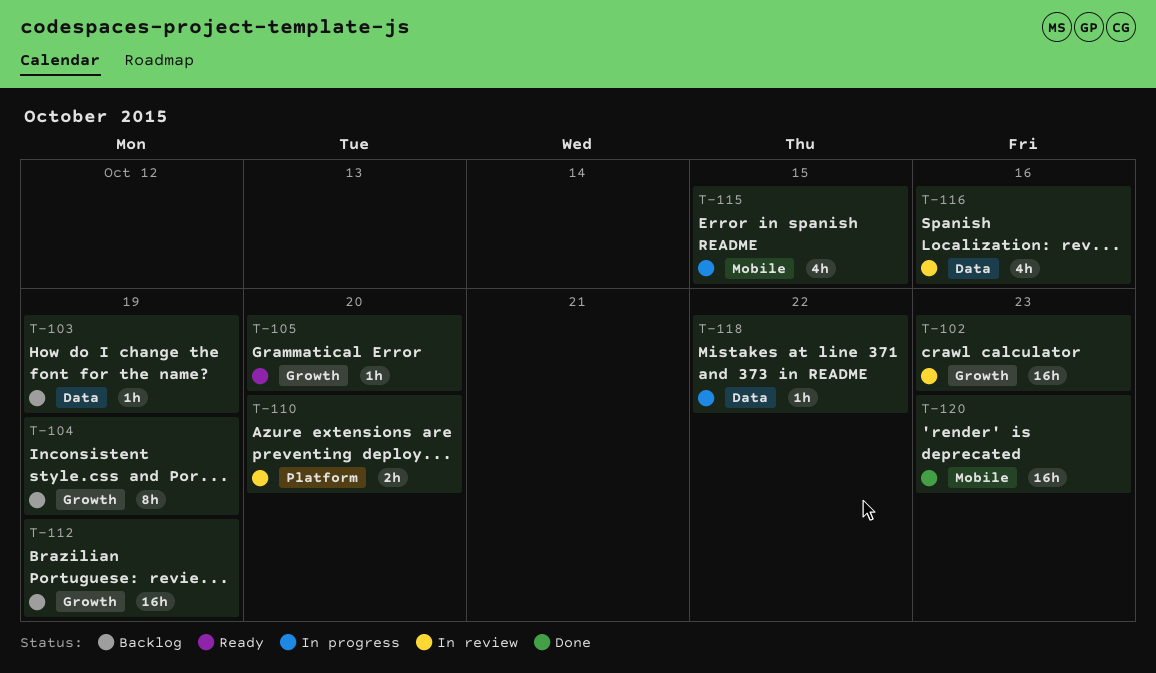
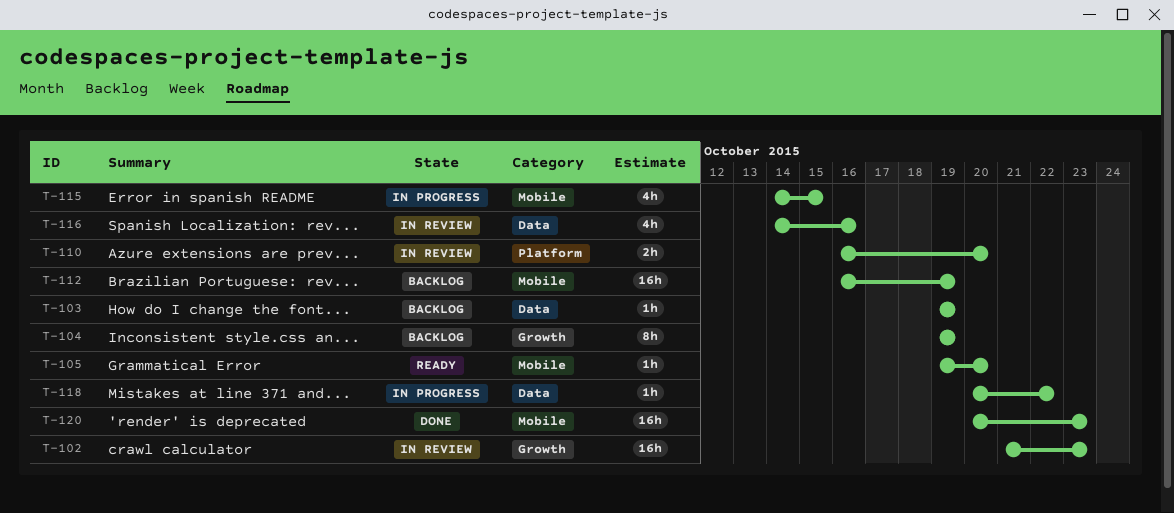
T-105, label: Growth -> Mobile
T-112, label: Growth -> Mobile

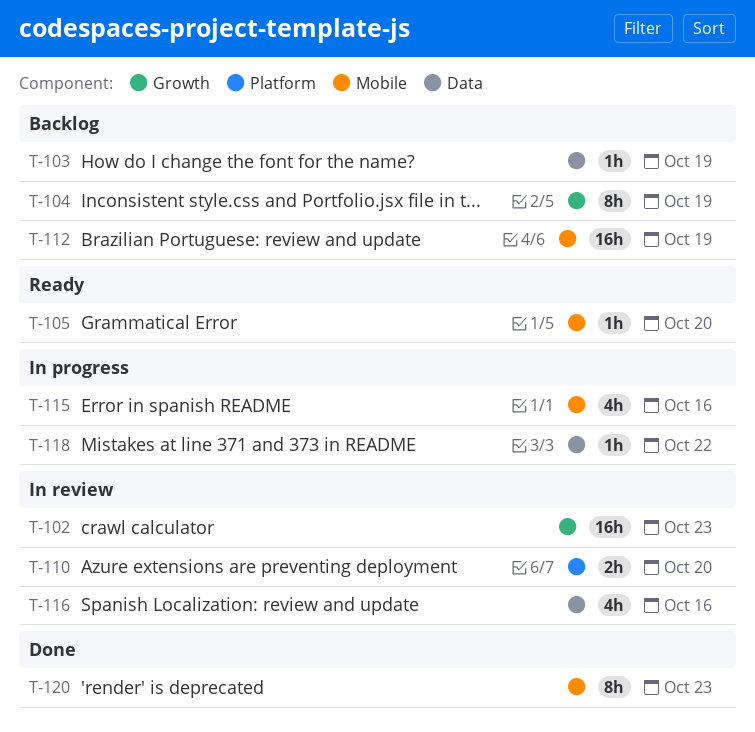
T-115, due: Oct 15 -> Oct 16
T-120, estimate: 16h -> 8h

